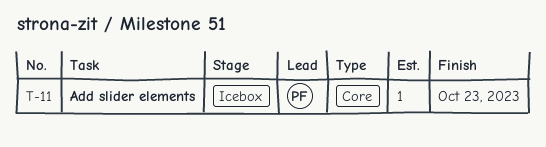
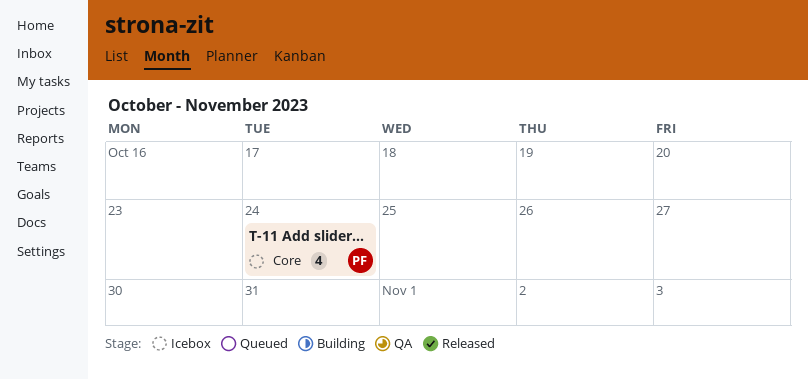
T-11, estimate: 1 -> 4
T-11, due: Oct 23 -> Oct 24

